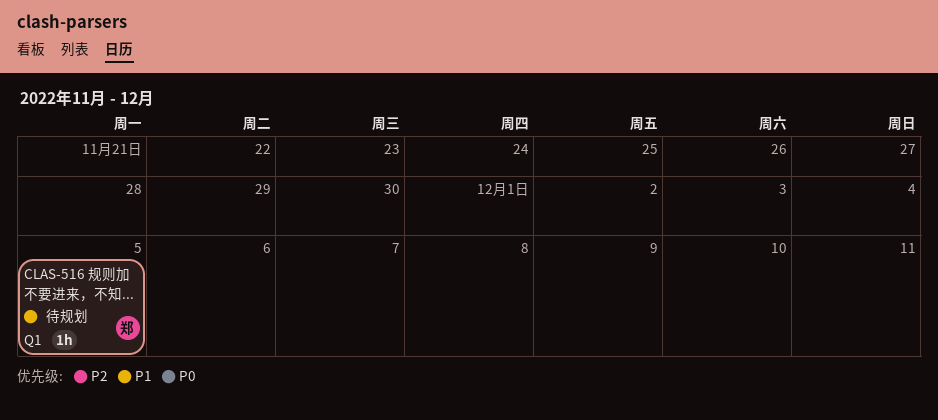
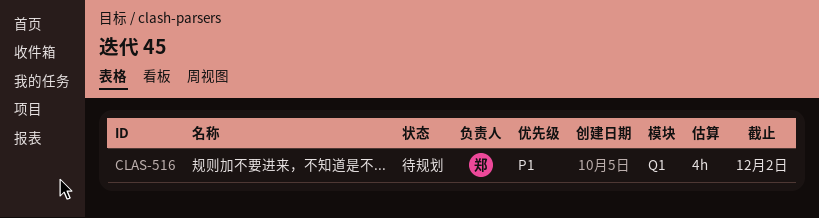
CLAS-516, estimate: 1h -> 4h
CLAS-516, due: Dec 5 -> Dec 2

